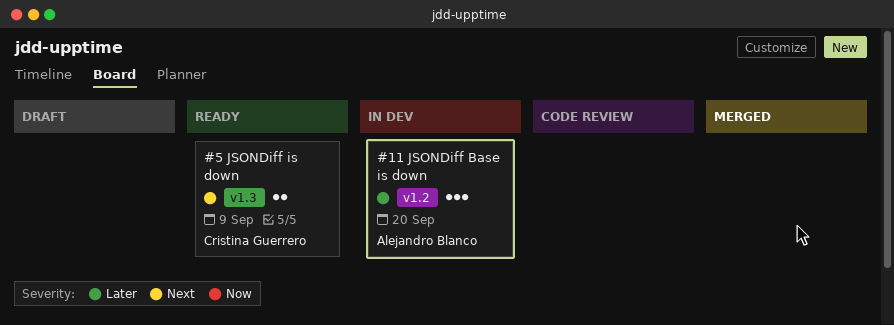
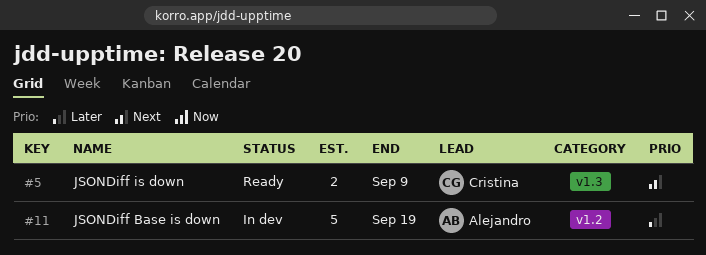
#11, estimate: 3 -> 5
#11, due: Sep 20 -> Sep 19

